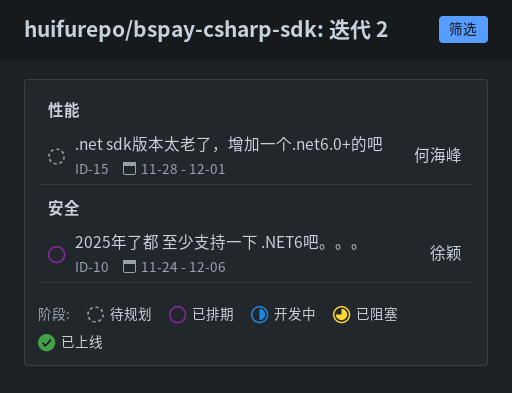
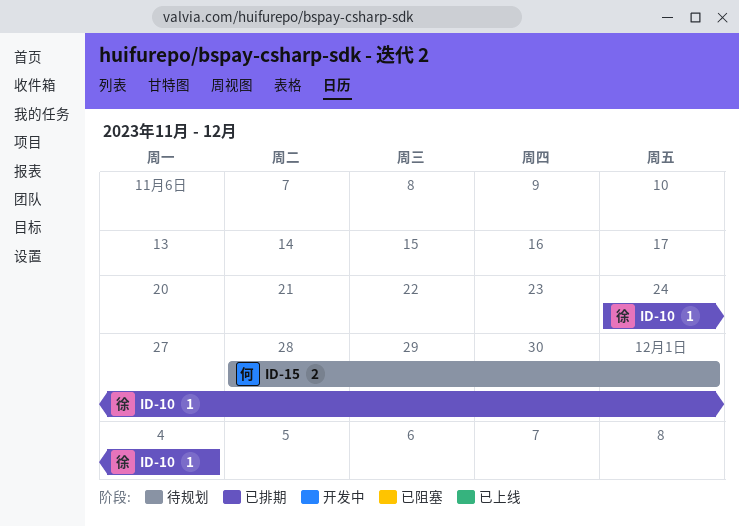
ID-10, due: Dec 6 -> Dec 4

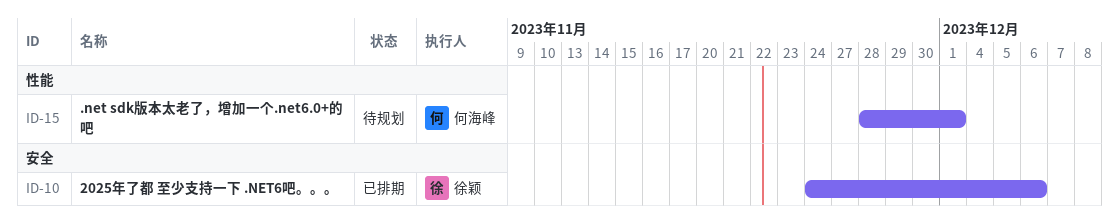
ID-10, due: Dec 4 -> Dec 6

